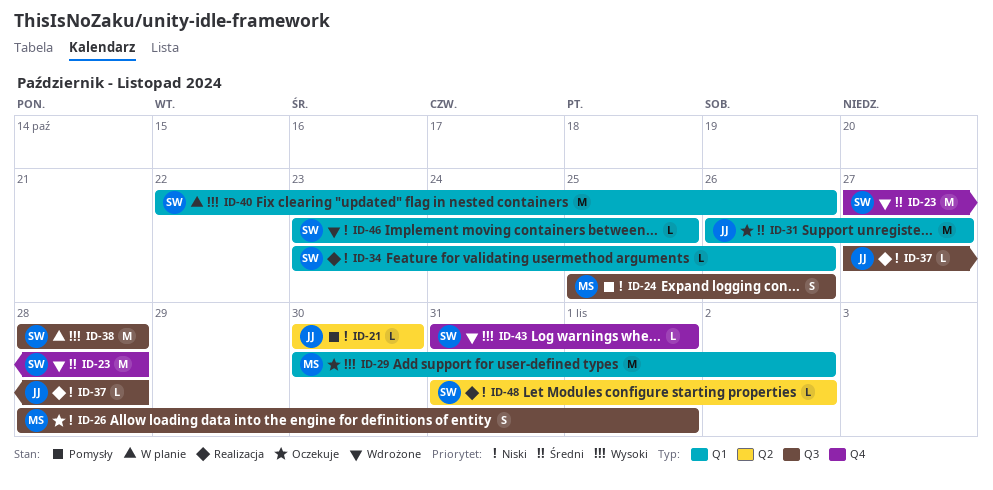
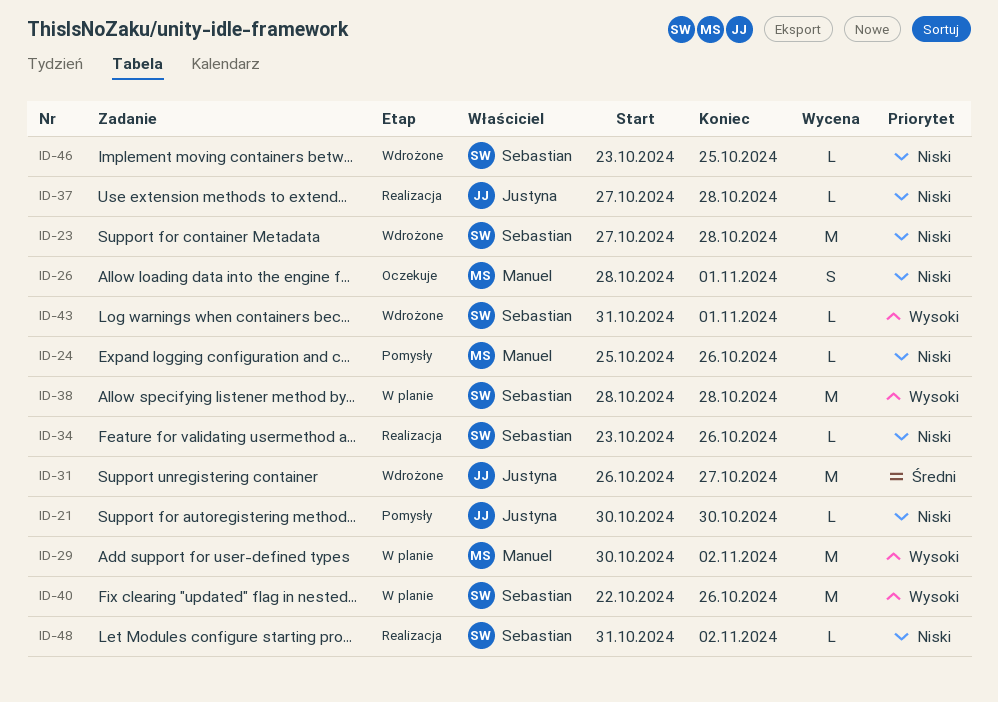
ID-23, priority: Średni -> Niski
ID-24, estimate: S -> L
ID-29, status: Oczekuje -> W planie
ID-31, status: Oczekuje -> Wdrożone

